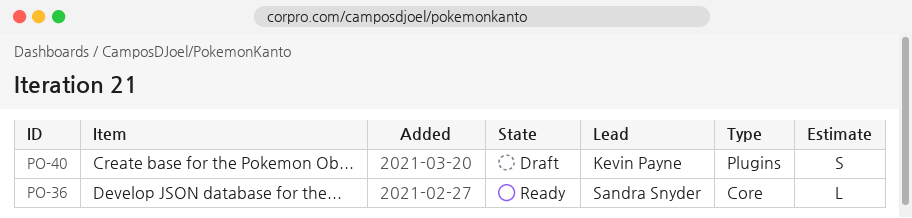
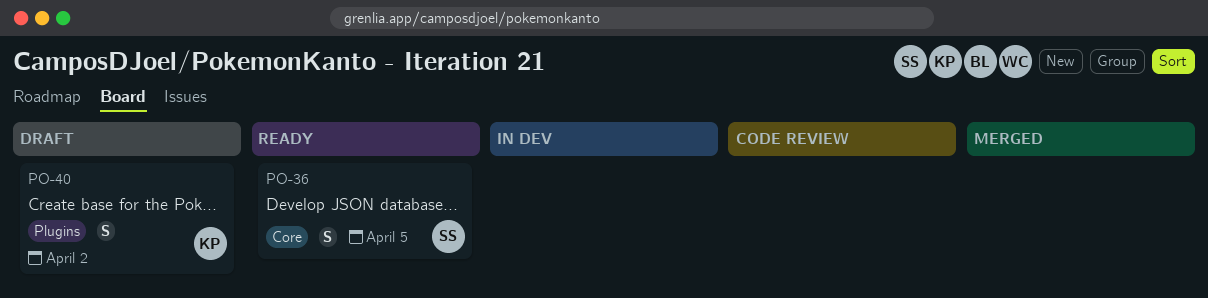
PO-36, estimate: L -> S

